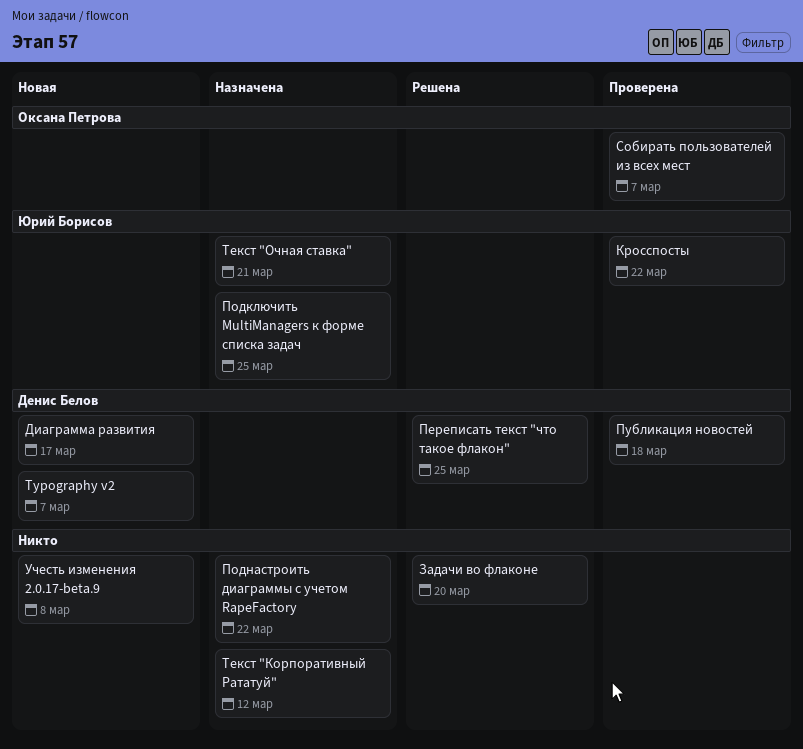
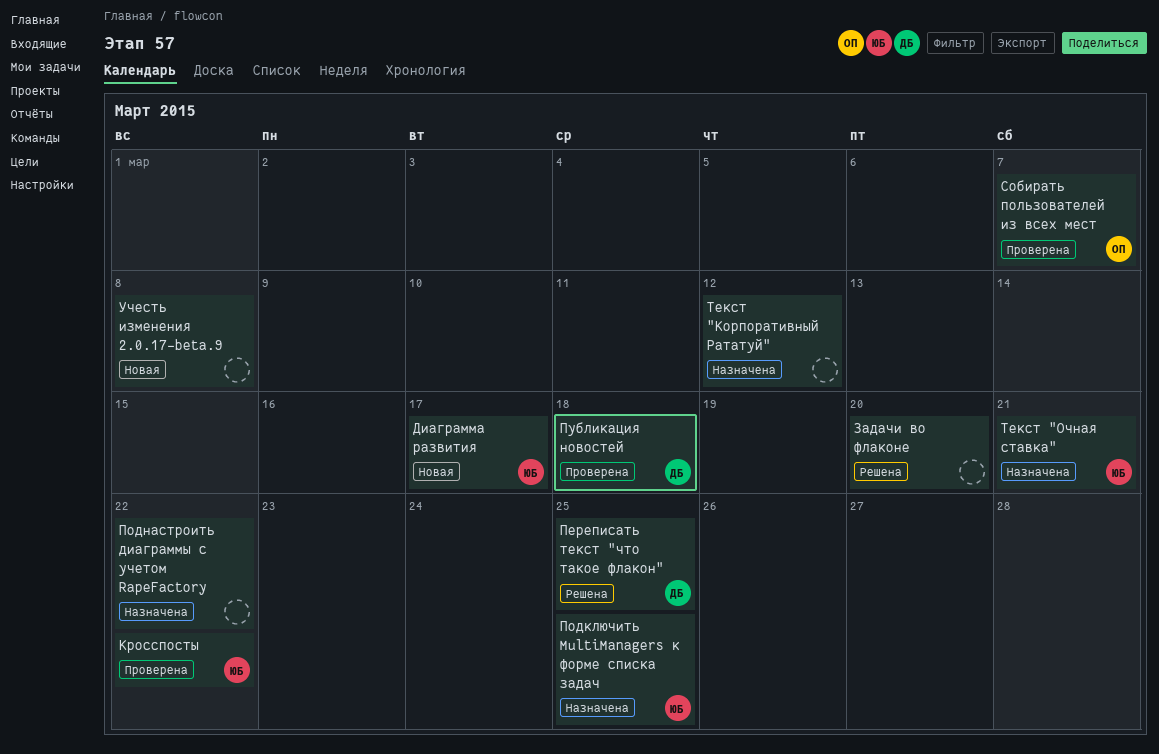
Typography v2: present -> none
Диаграмма развития, owner: Денис Белов -> Юрий Борисов

